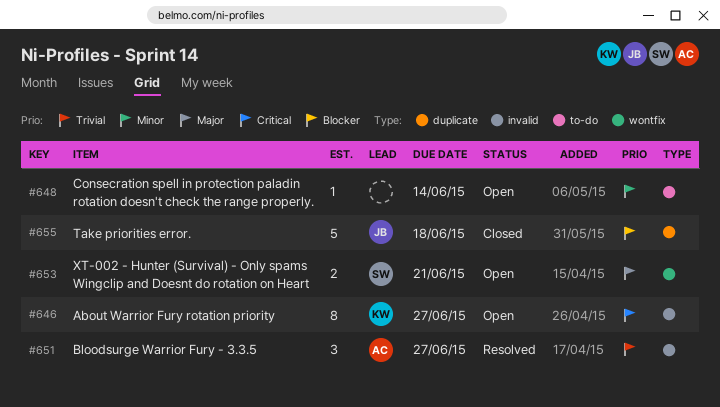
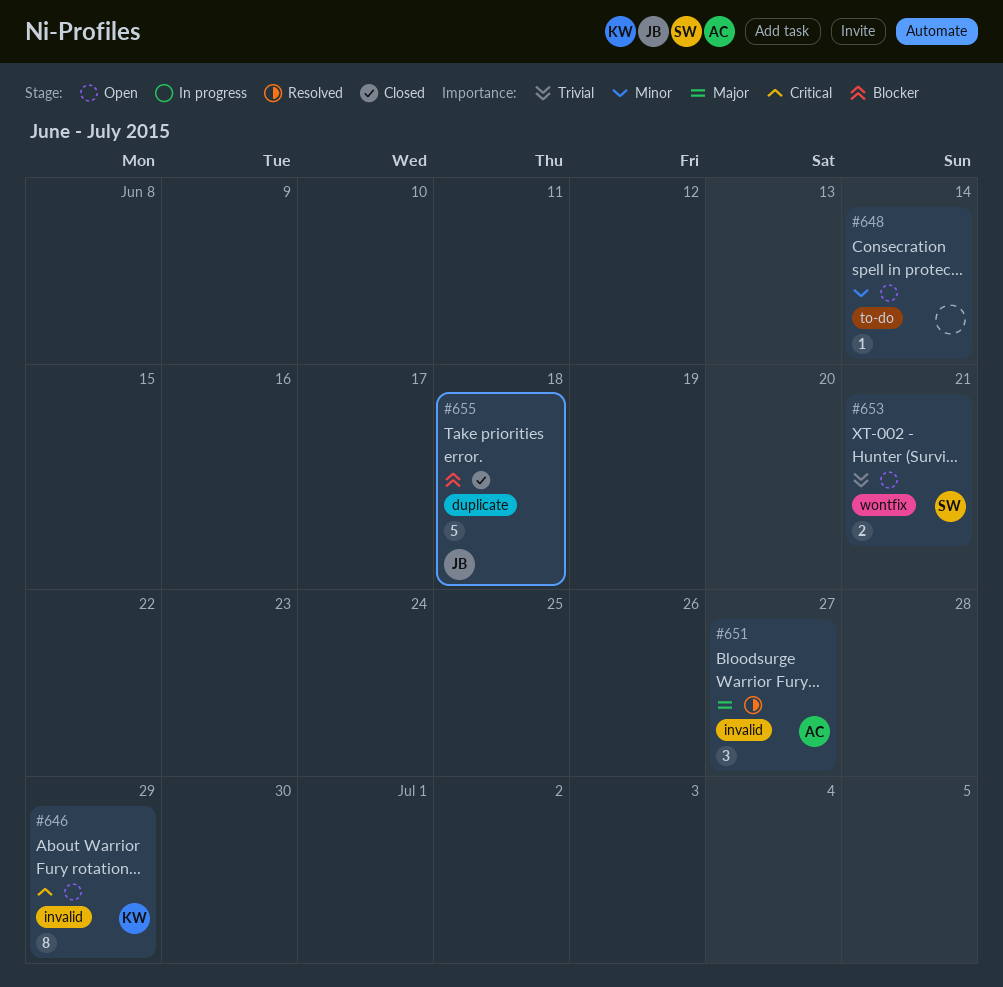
#646, due: Jun 27 -> Jun 29
#651, priority: Trivial -> Major
#653, priority: Major -> Trivial

